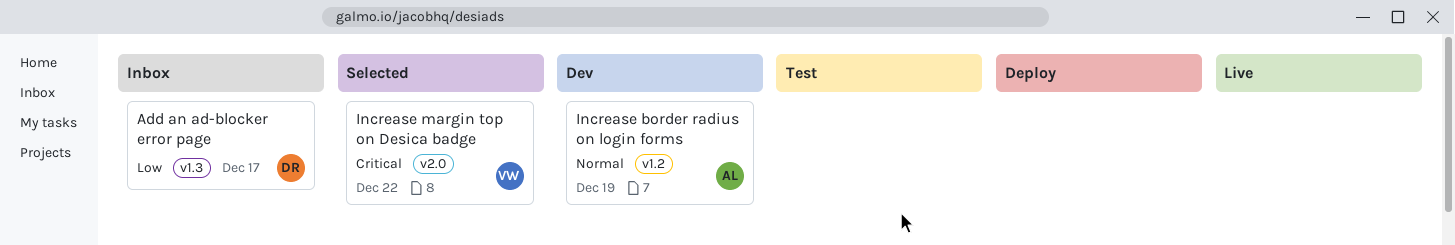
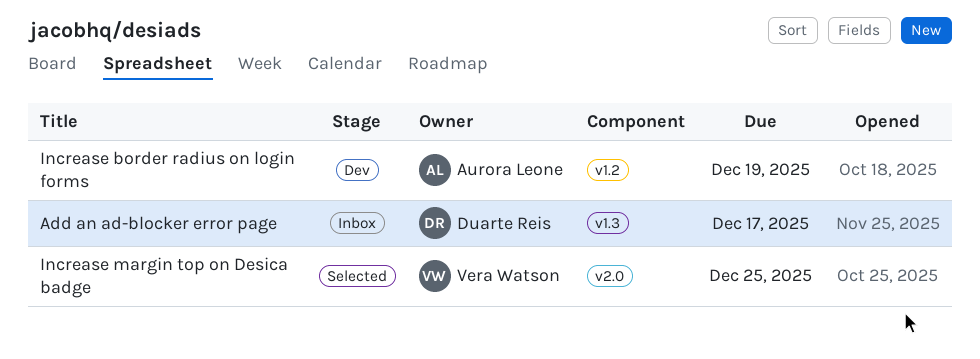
Increase margin top on Desica badge, due: Dec 22 -> Dec 25

